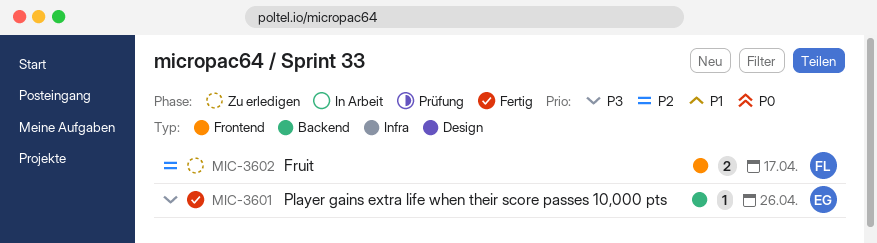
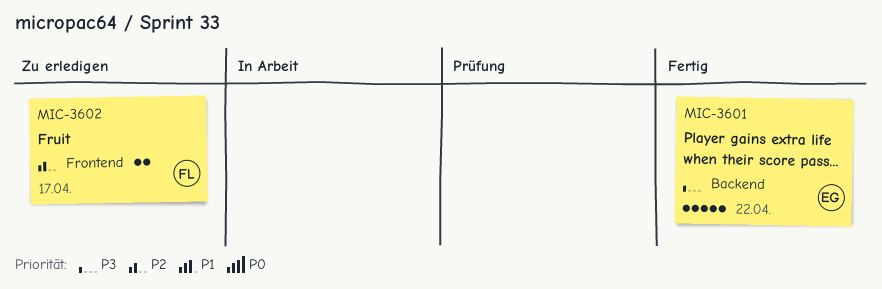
MIC-3601, estimate: 1 -> 5
MIC-3601, due: Apr 26 -> Apr 22

